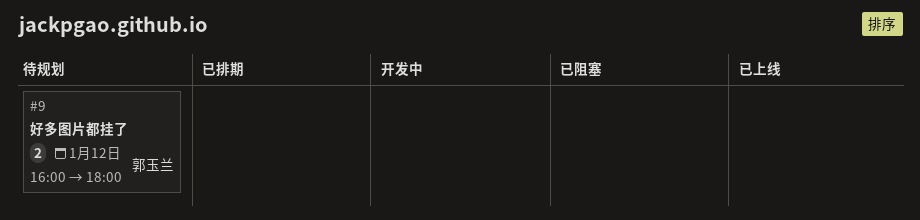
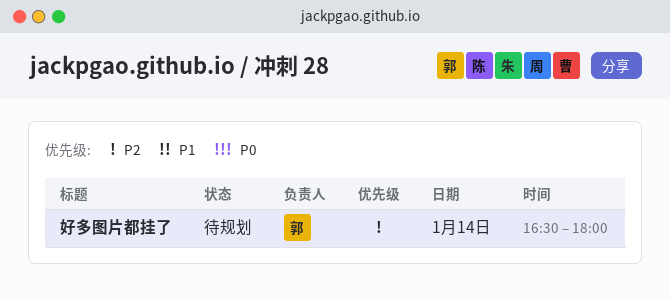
好多图片都挂了, day: Jan 12 -> Jan 14
好多图片都挂了, begins: 16:00 -> 16:30

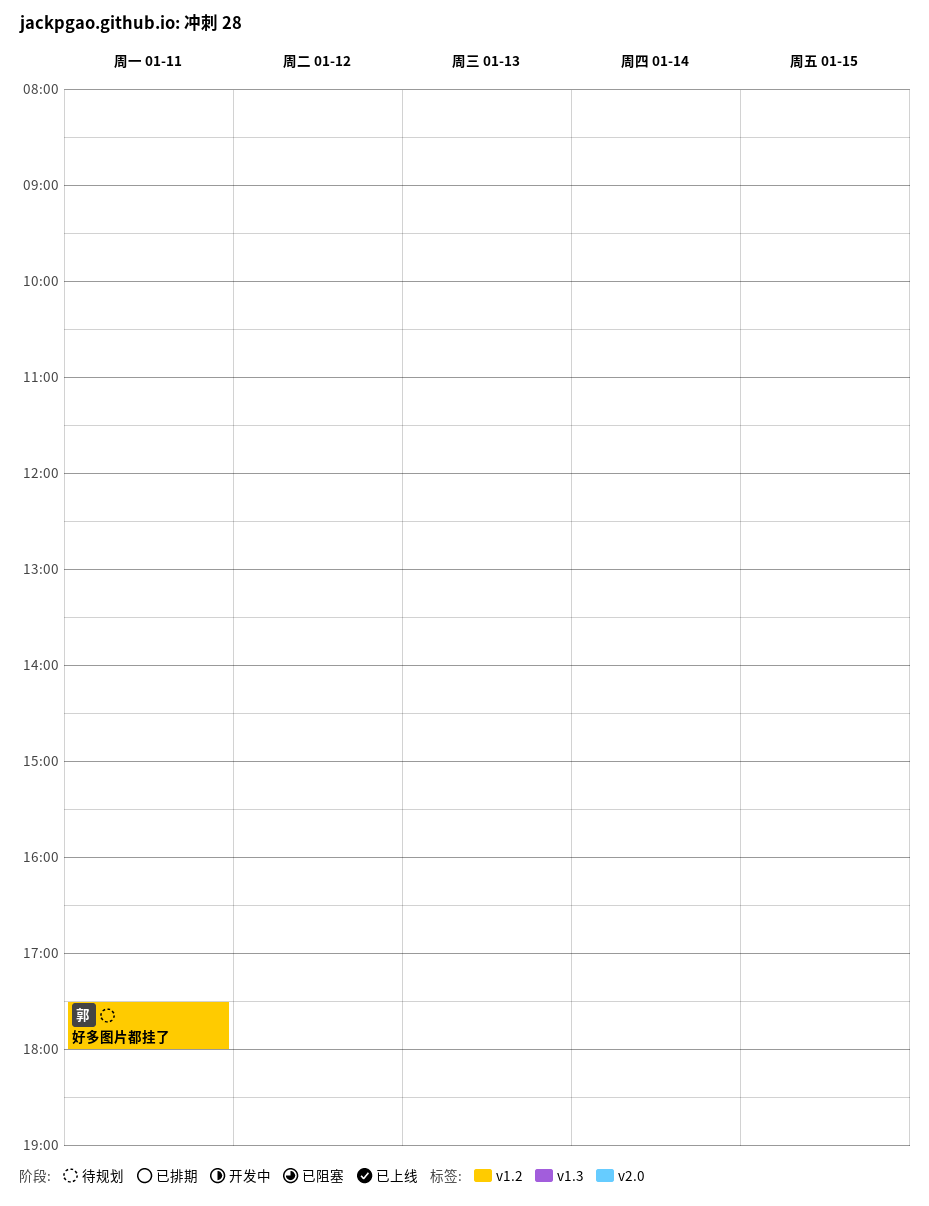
好多图片都挂了, day: Jan 14 -> Jan 11
好多图片都挂了, begins: 16:30 -> 17:30

